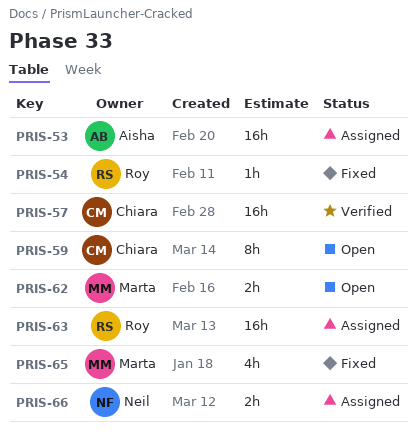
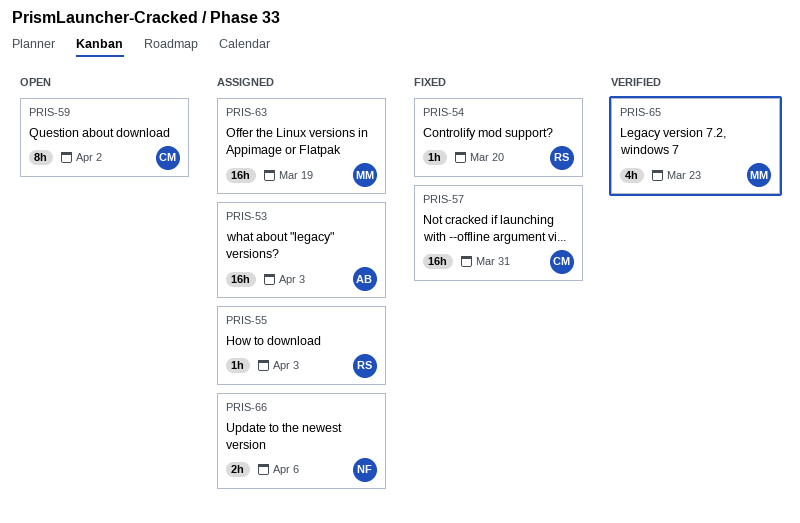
PRIS-55: none -> present
PRIS-57, status: Verified -> Fixed
PRIS-62: present -> none
PRIS-63, owner: Roy -> Marta
PRIS-65, status: Fixed -> Verified

